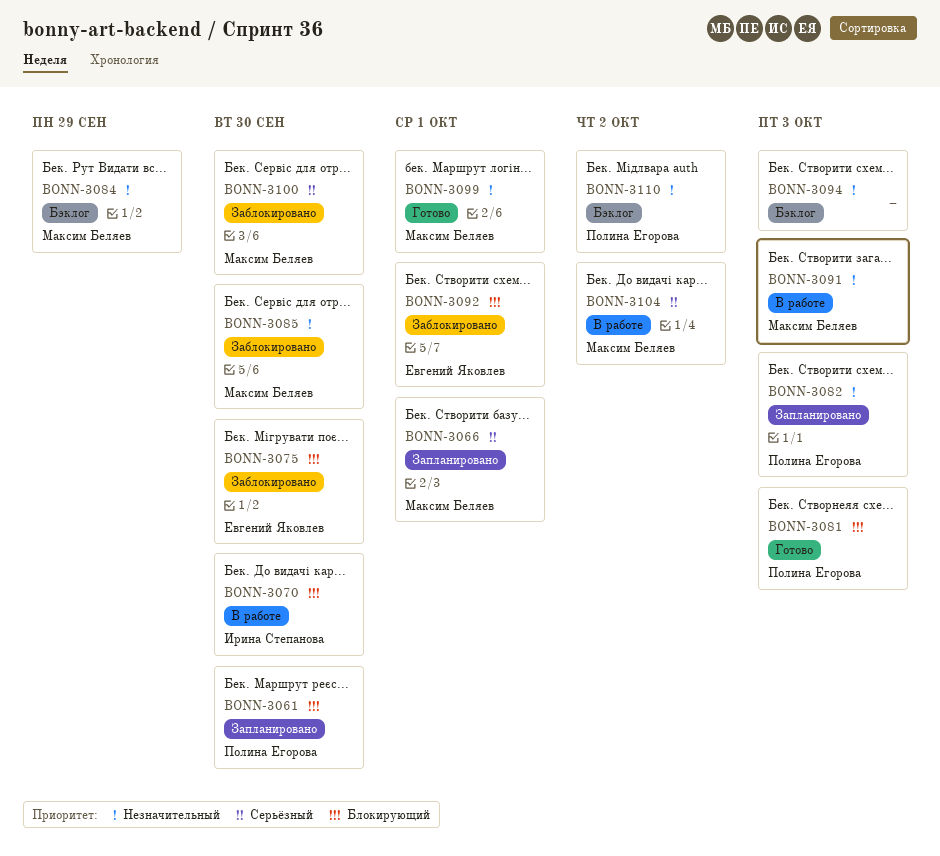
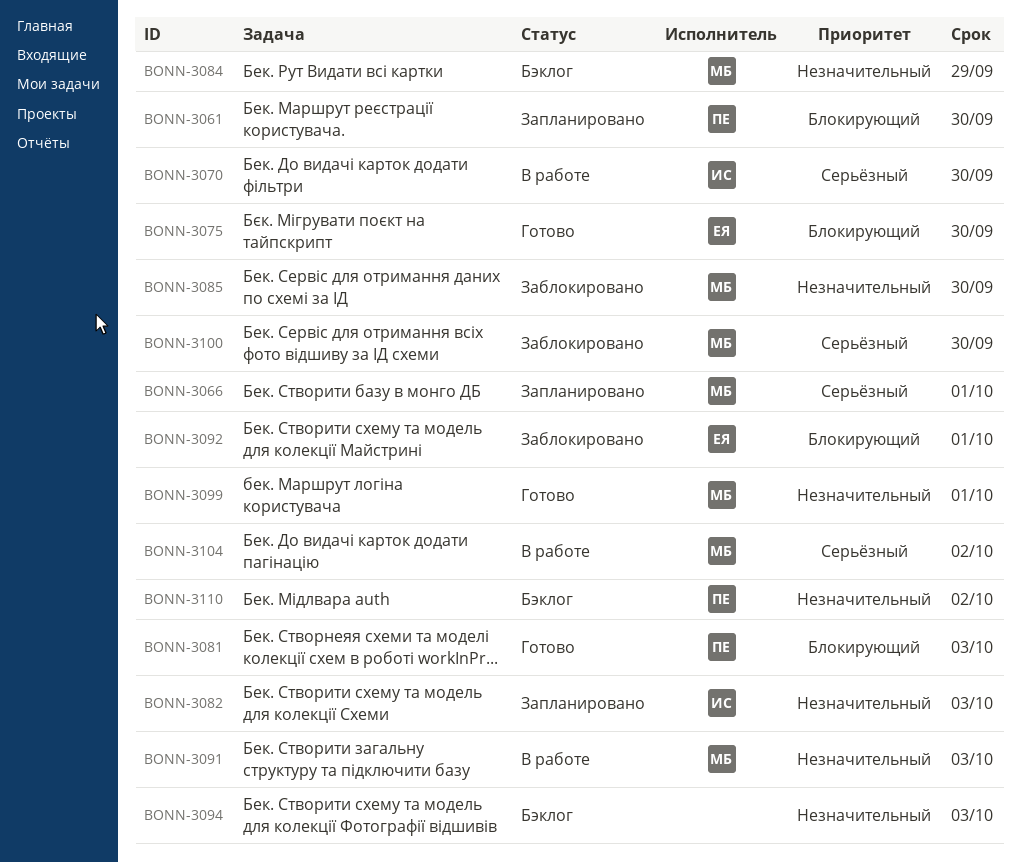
BONN-3070, priority: Блокирующий -> Серьёзный
BONN-3075, status: Заблокировано -> Готово
BONN-3082, owner: Полина Егорова -> Ирина Степанова

